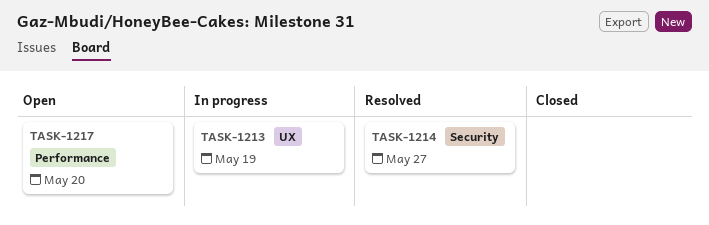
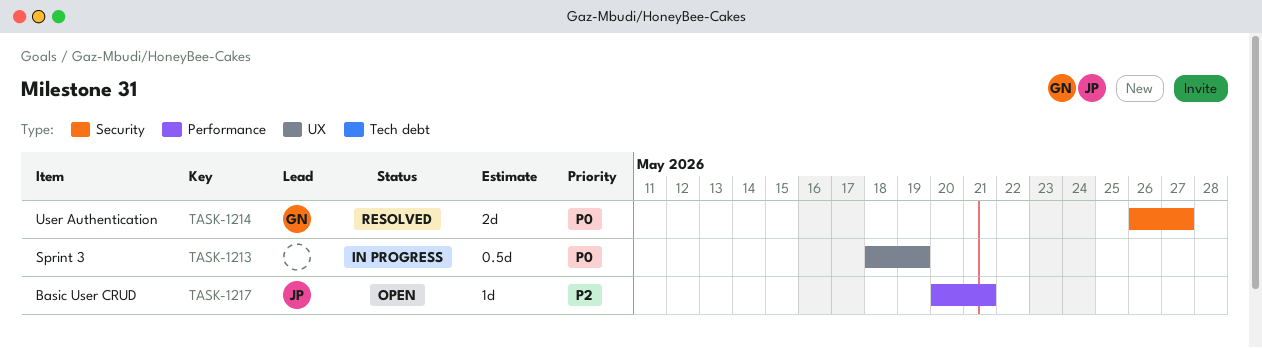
TASK-1217, due: May 20 -> May 21

